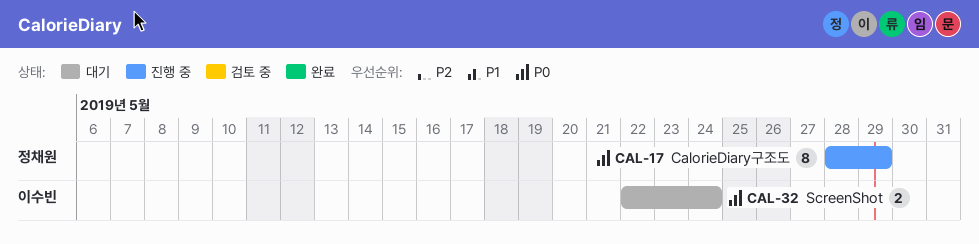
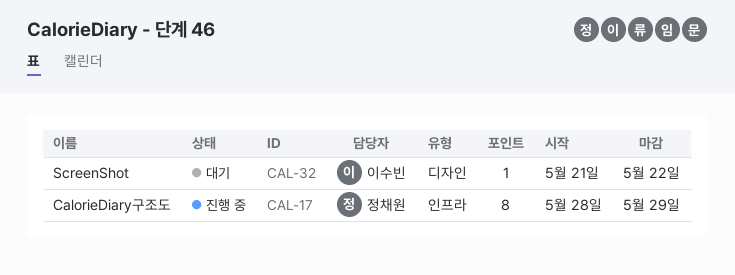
CAL-32, estimate: 2 -> 1
CAL-32, start: May 22 -> May 21
CAL-32, due: May 24 -> May 22

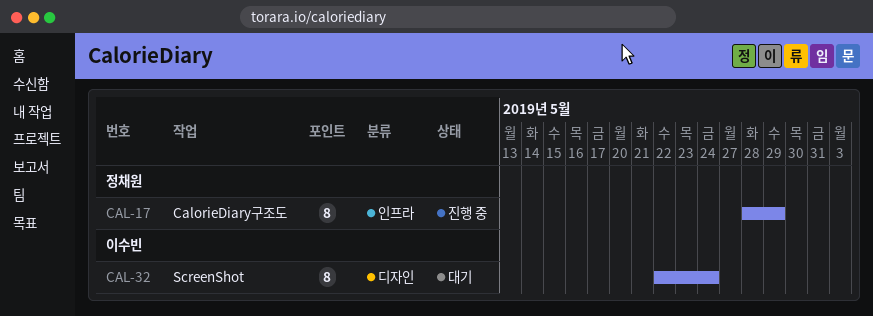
CAL-32, estimate: 1 -> 8
CAL-32, start: May 21 -> May 22
CAL-32, due: May 22 -> May 24

